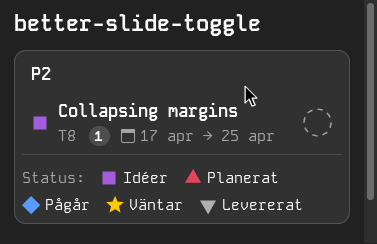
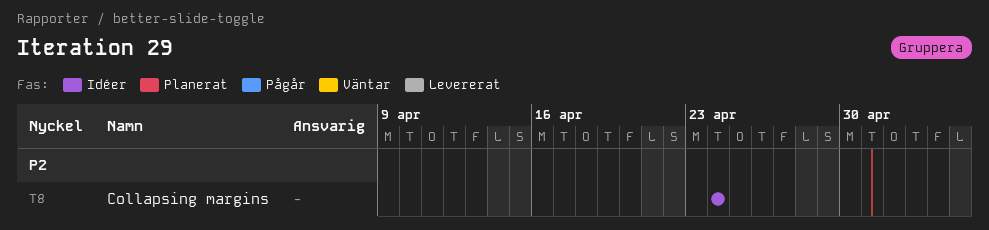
T8, start: Apr 17 -> Apr 24
T8, due: Apr 25 -> Apr 24

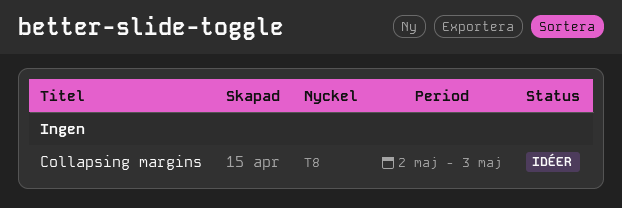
T8, start: Apr 24 -> May 2
T8, due: Apr 24 -> May 3

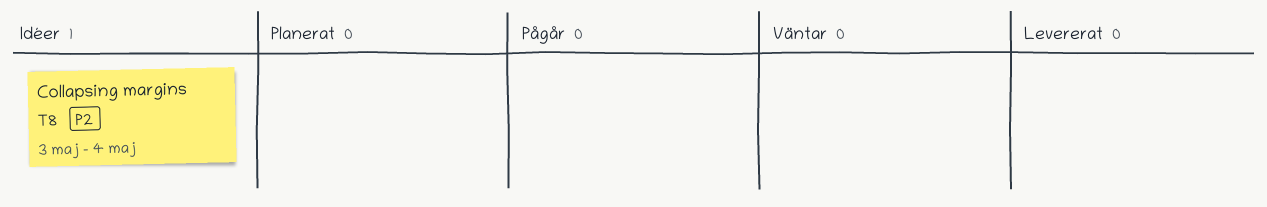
T8, start: May 2 -> May 3
T8, due: May 3 -> May 4

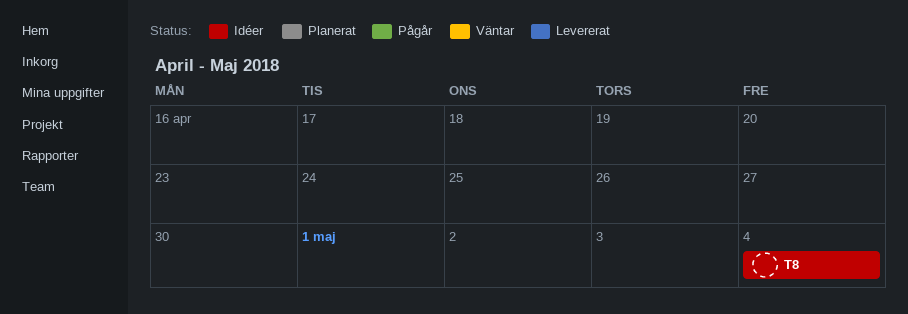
T8, start: May 3 -> May 4

